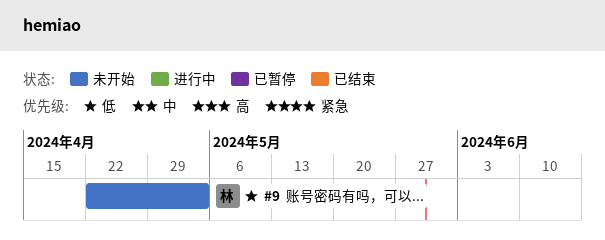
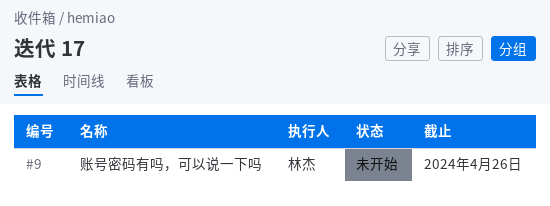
#9, due: May 3 -> Apr 26

